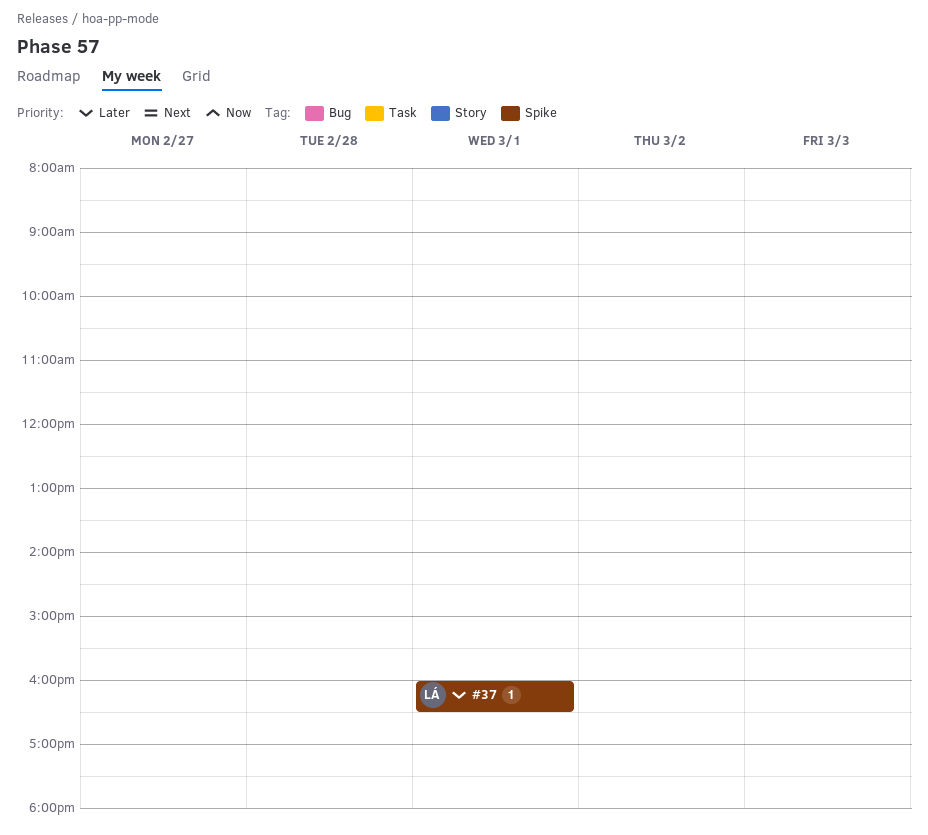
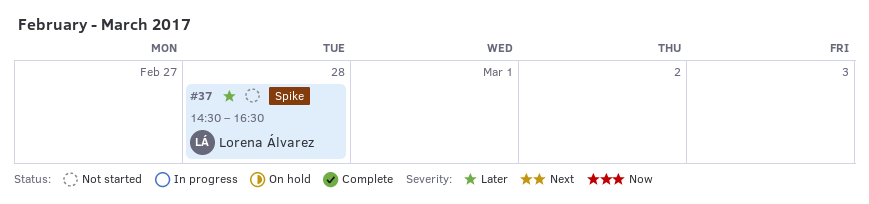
#37, day: Mar 1 -> Feb 28
#37, begins: 16:00 -> 14:30

